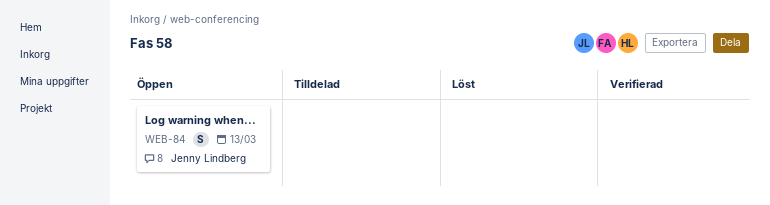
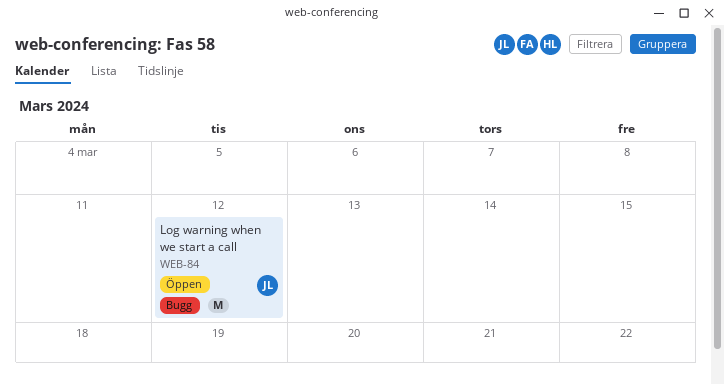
WEB-84, estimate: S -> M
WEB-84, due: Mar 13 -> Mar 12

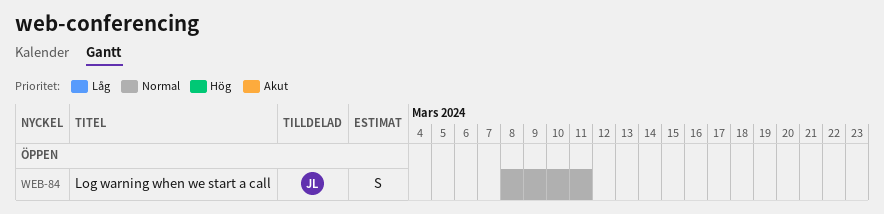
WEB-84, estimate: M -> S
WEB-84, due: Mar 12 -> Mar 11

